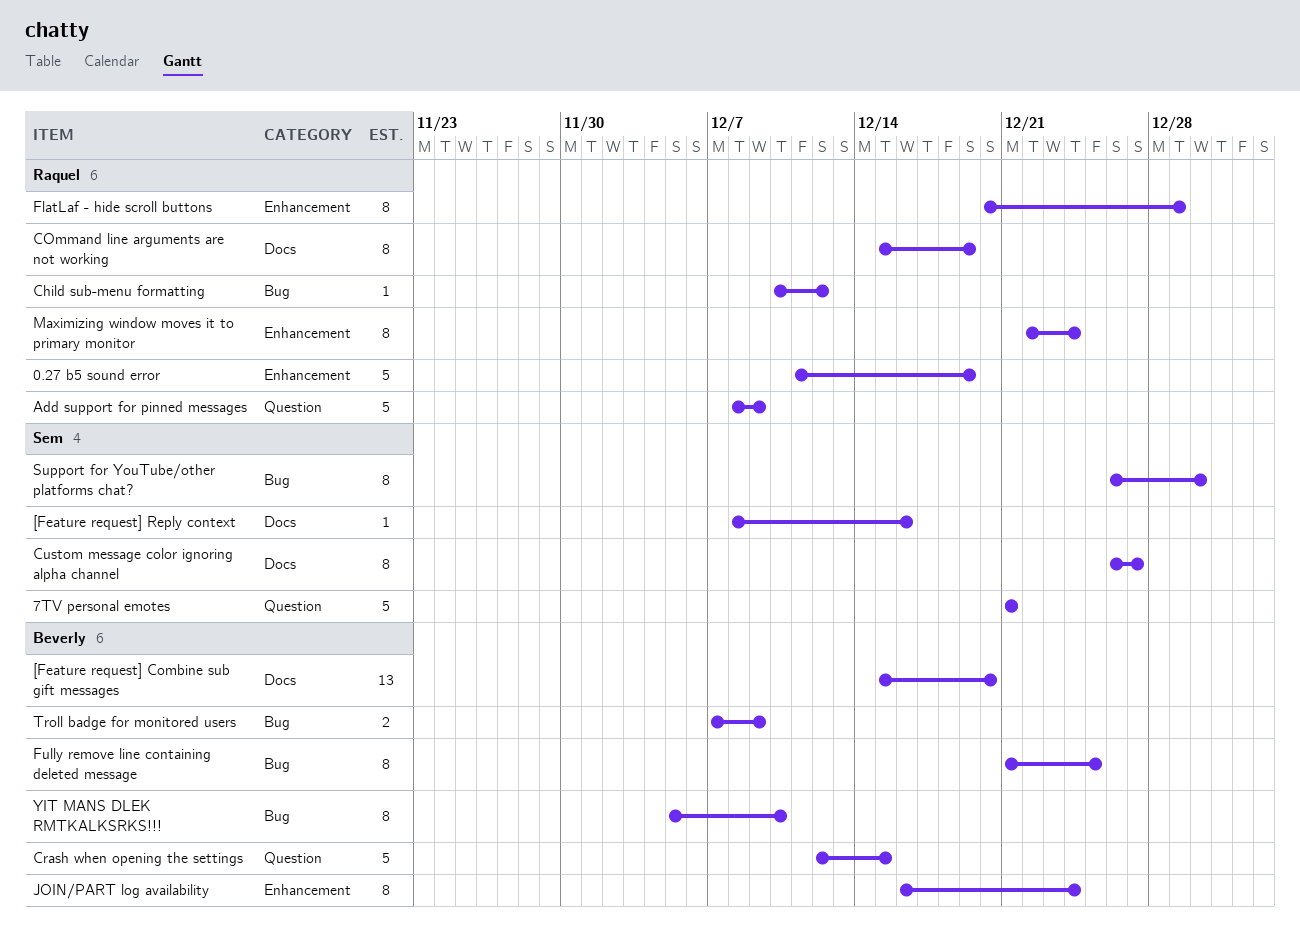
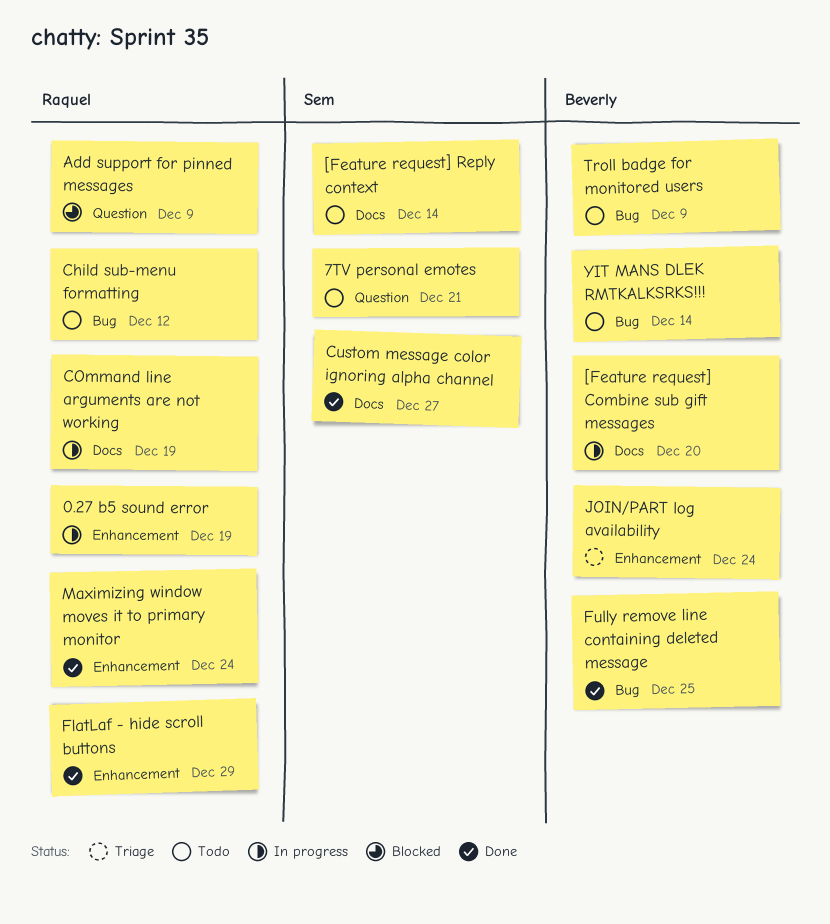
[Feature request] Reply context, due: Dec 16 -> Dec 14
Crash when opening the settings: present -> none
Support for YouTube/other platforms chat?: present -> none
YIT MANS DLEK RMTKALKSRKS!!!, due: Dec 10 -> Dec 14

